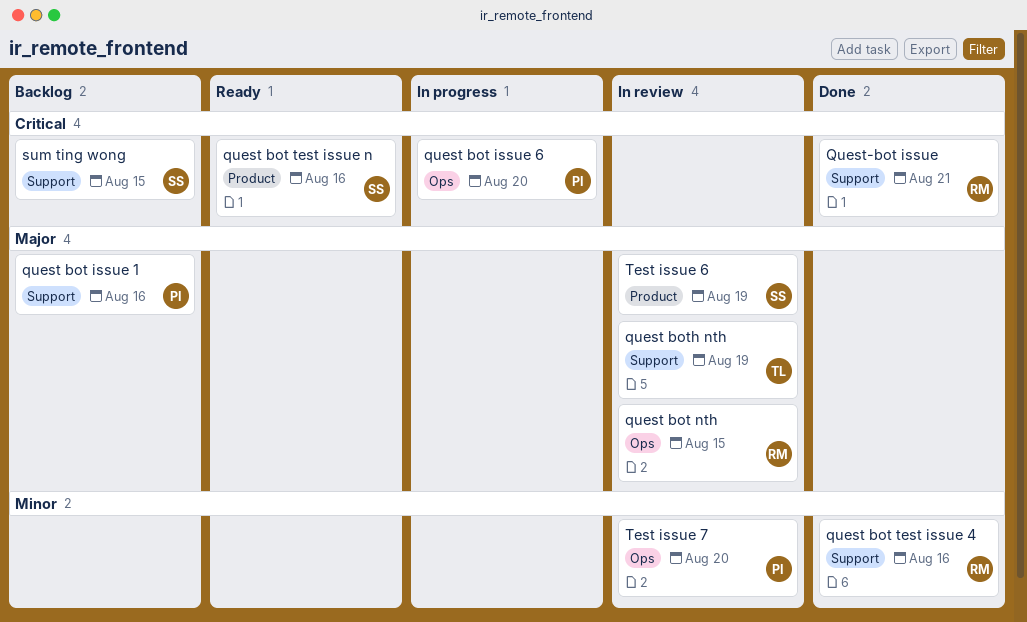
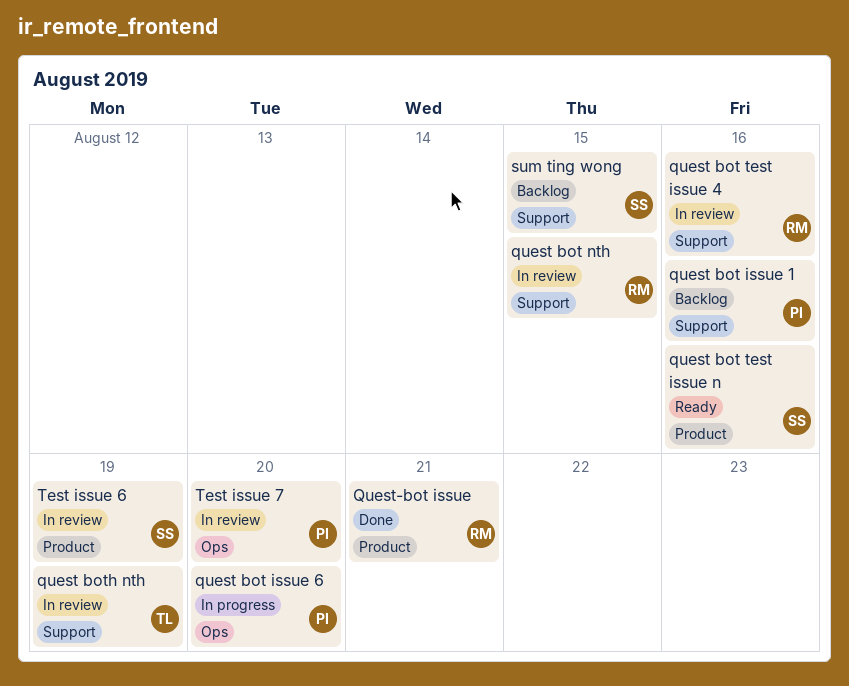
quest bot nth, label: Ops -> Support
quest bot test issue 4, status: Done -> In review
Quest-bot issue, label: Support -> Product

